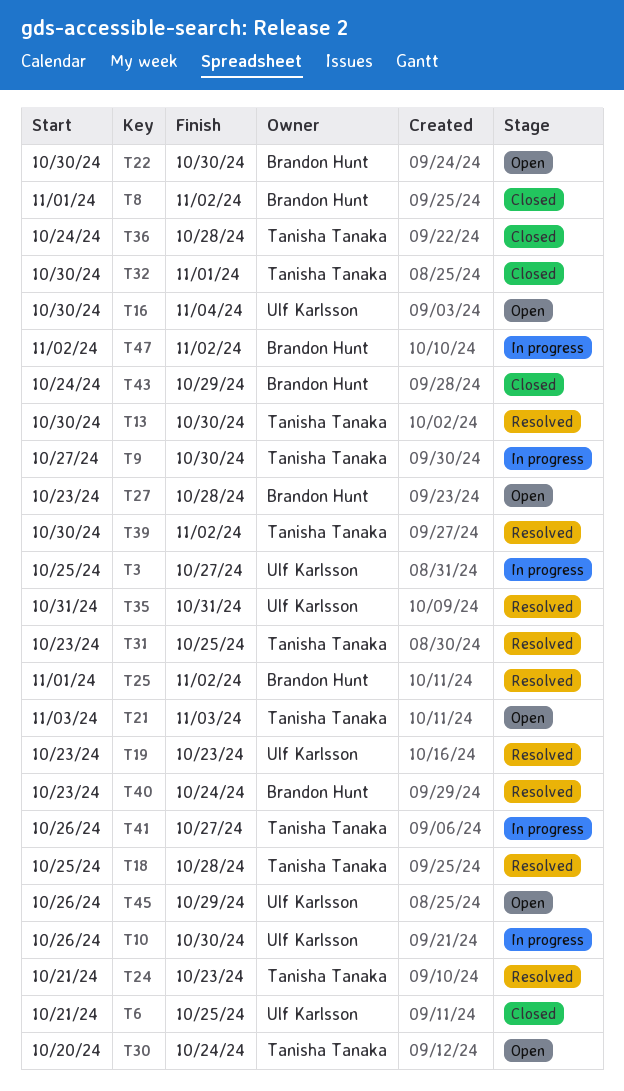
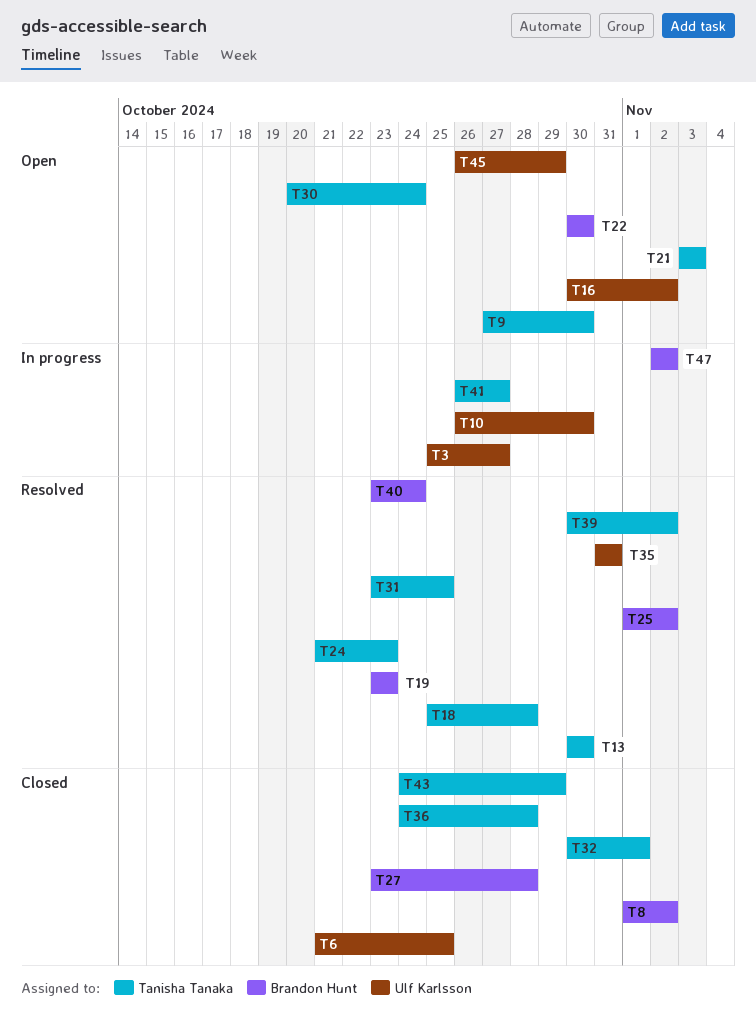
T9, status: In progress -> Open
T16, due: Nov 4 -> Nov 2
T19, owner: Ulf Karlsson -> Brandon Hunt
T27, status: Open -> Closed
T43, owner: Brandon Hunt -> Tanisha Tanaka

